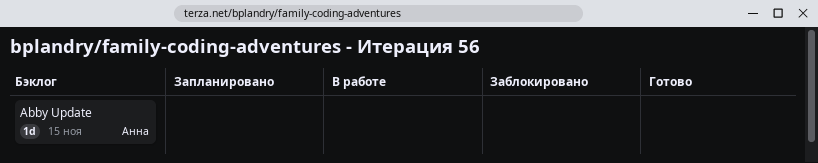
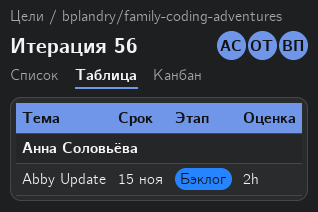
Abby Update, estimate: 1d -> 2h

